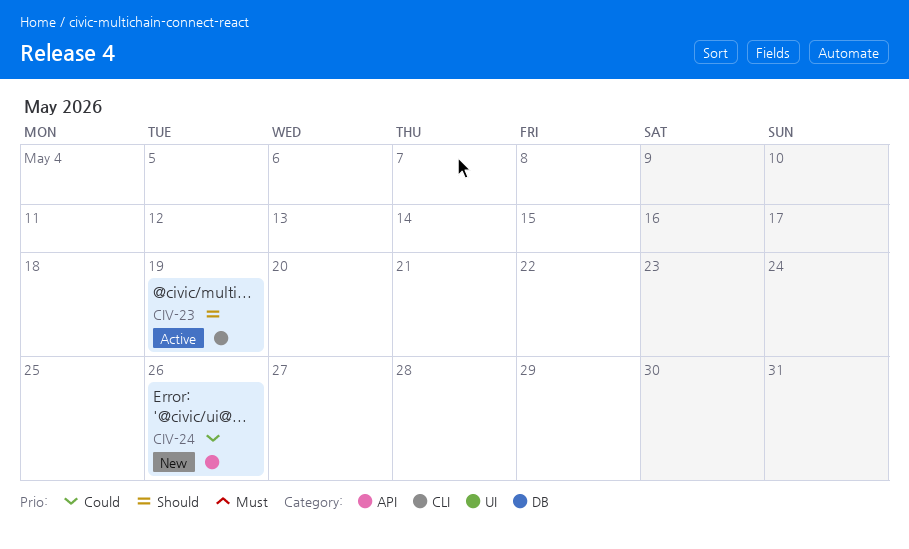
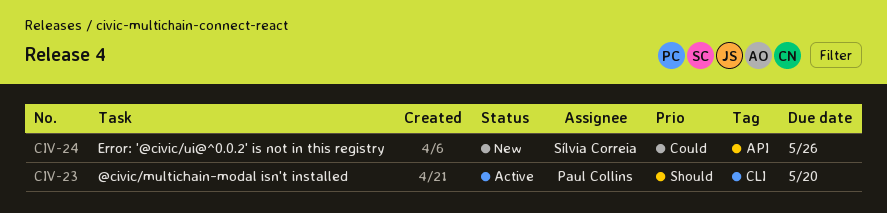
CIV-23, due: May 19 -> May 20

